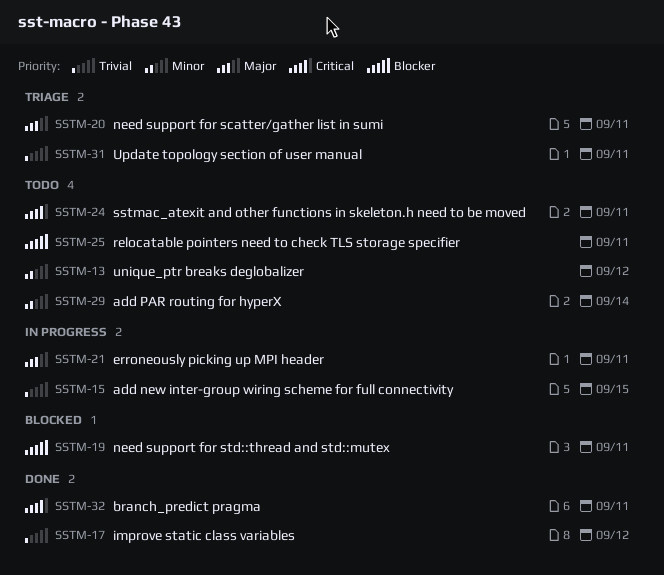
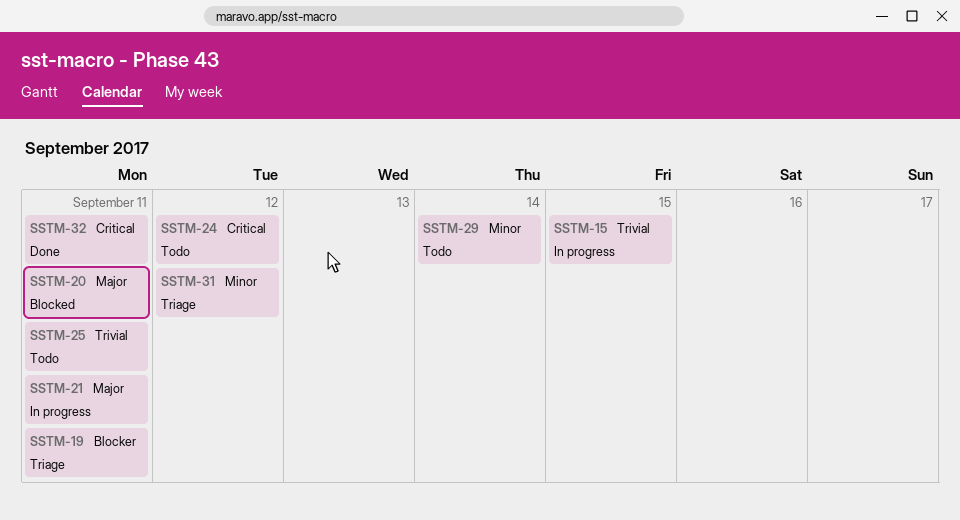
SSTM-13: present -> none
SSTM-17: present -> none
SSTM-19, status: Blocked -> Triage
SSTM-20, status: Triage -> Blocked
SSTM-24, due: Sep 11 -> Sep 12
SSTM-25, priority: Blocker -> Trivial
SSTM-31, priority: Trivial -> Minor
SSTM-31, due: Sep 11 -> Sep 12

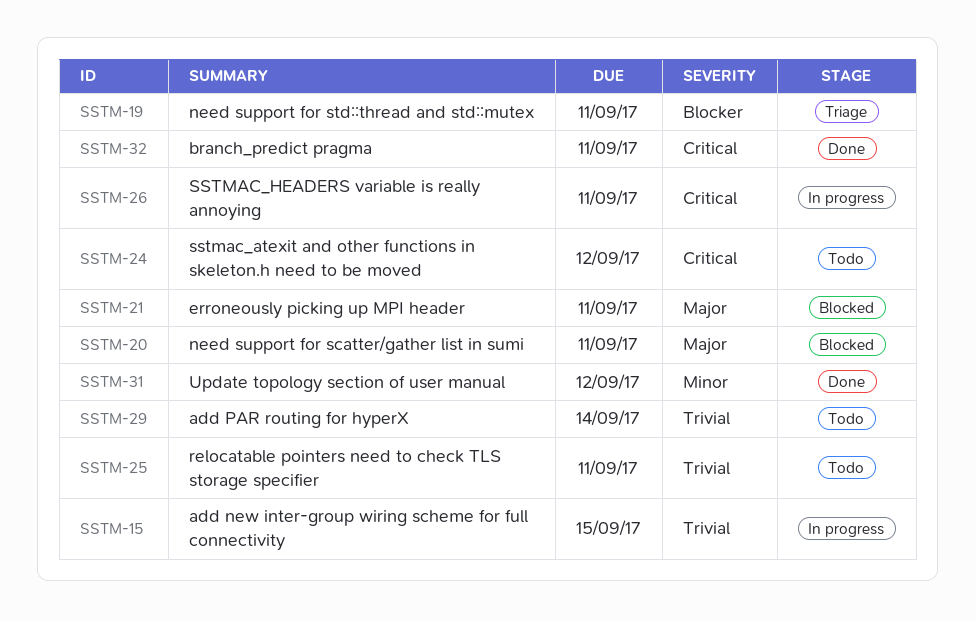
SSTM-21, status: In progress -> Blocked
SSTM-26: none -> present
SSTM-29, priority: Minor -> Trivial
SSTM-31, status: Triage -> Done

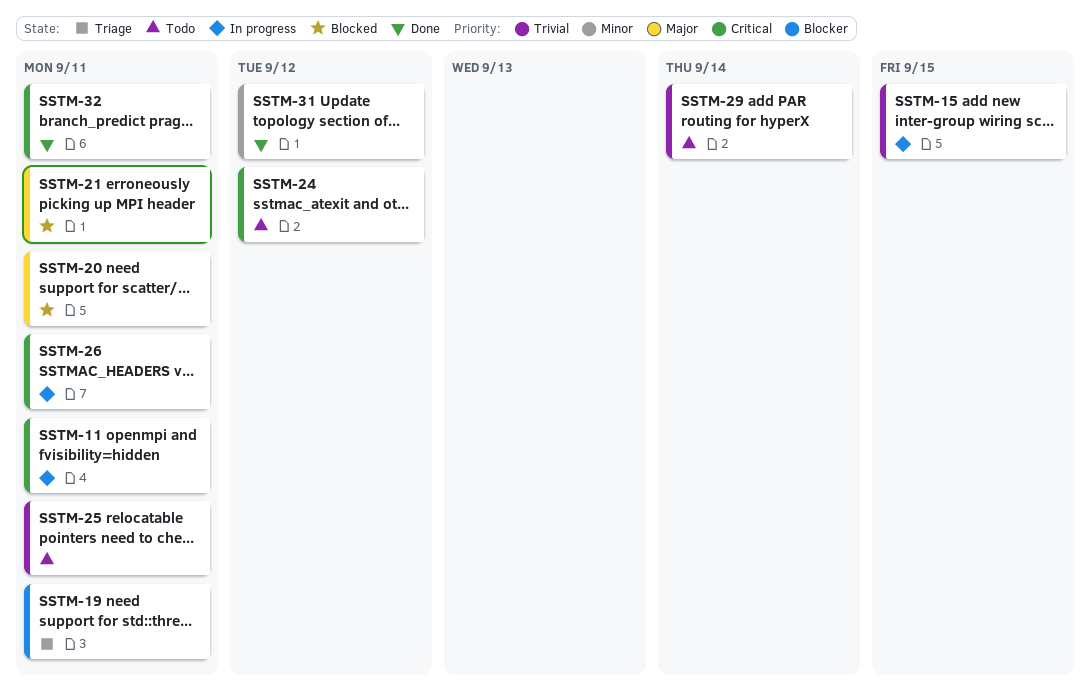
SSTM-11: none -> present

